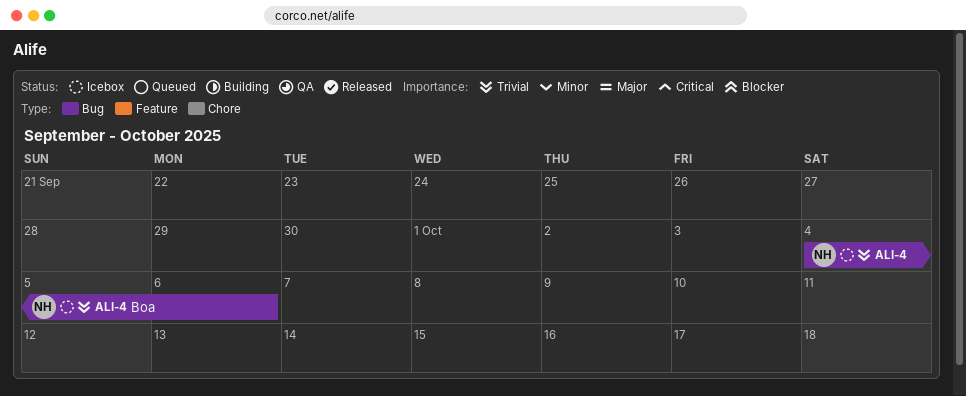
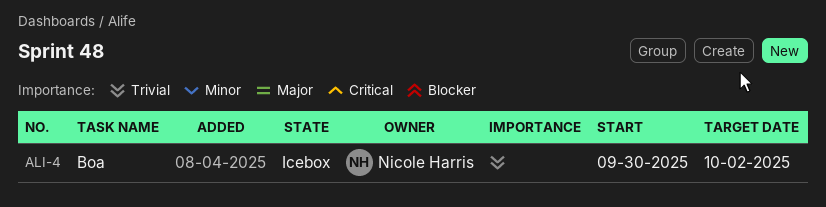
ALI-4, start: Oct 4 -> Sep 30
ALI-4, due: Oct 6 -> Oct 2

